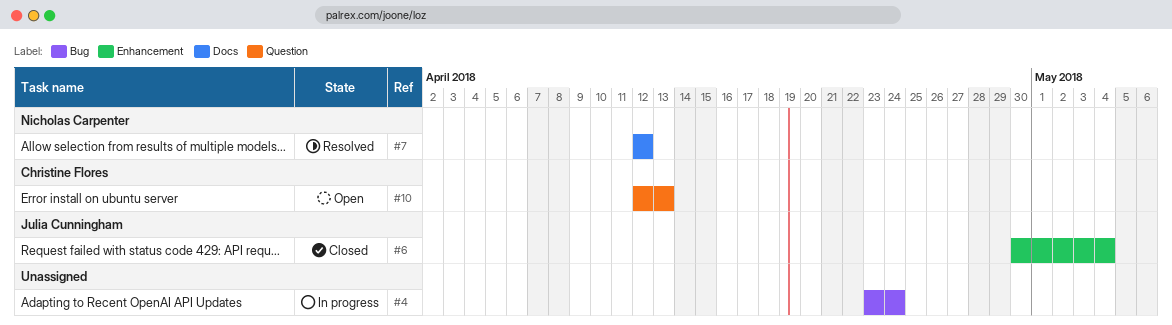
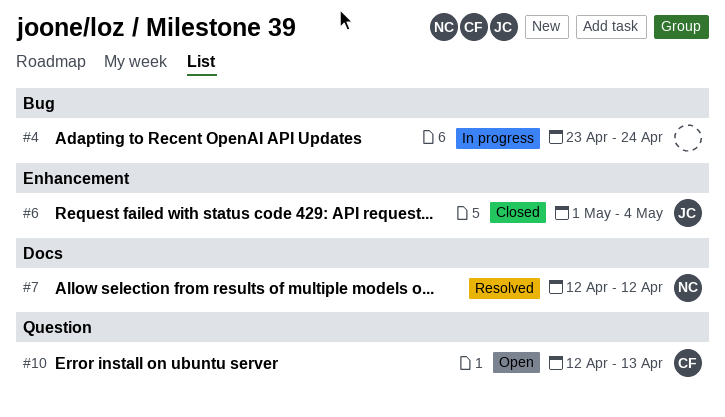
#6, start: Apr 30 -> May 1

